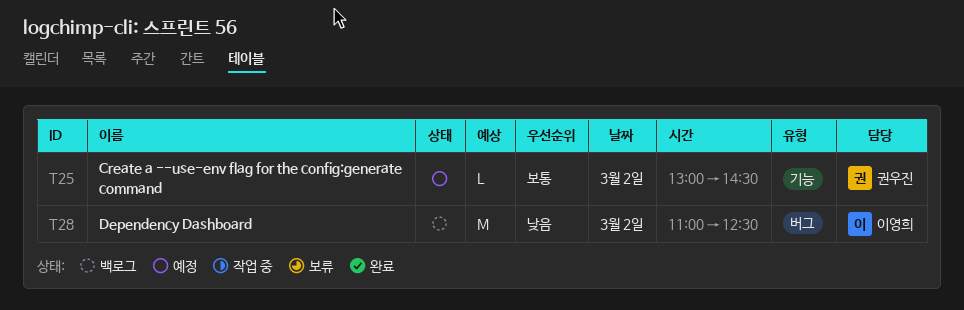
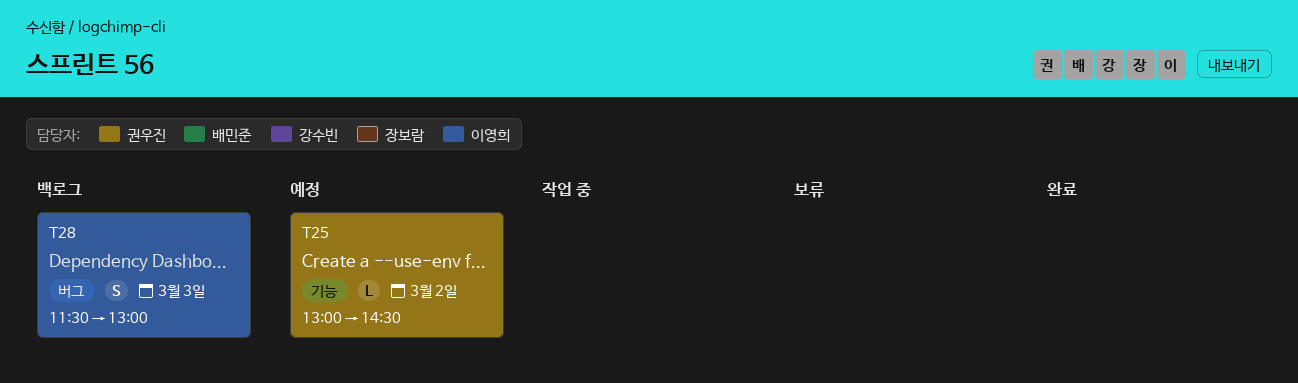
T28, estimate: M -> S
T28, day: Mar 2 -> Mar 3
T28, begins: 11:00 -> 11:30
T28, ends: 12:30 -> 13:00

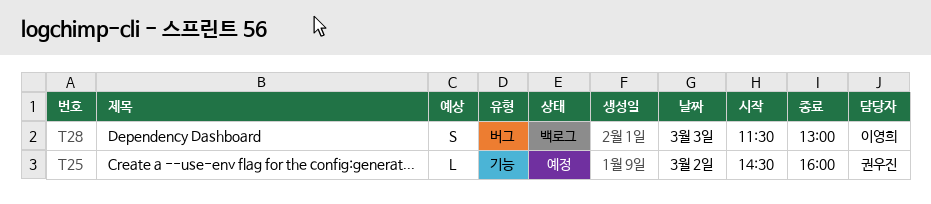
T25, begins: 13:00 -> 14:30
T25, ends: 14:30 -> 16:00

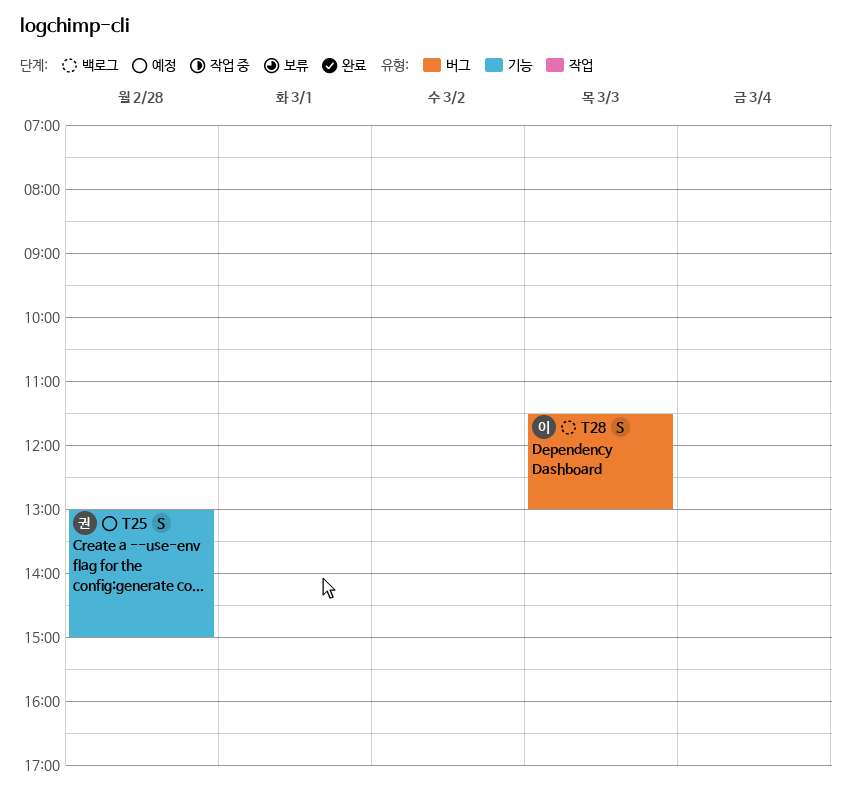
T25, estimate: L -> S
T25, day: Mar 2 -> Feb 28
T25, begins: 14:30 -> 13:00
T25, ends: 16:00 -> 15:00

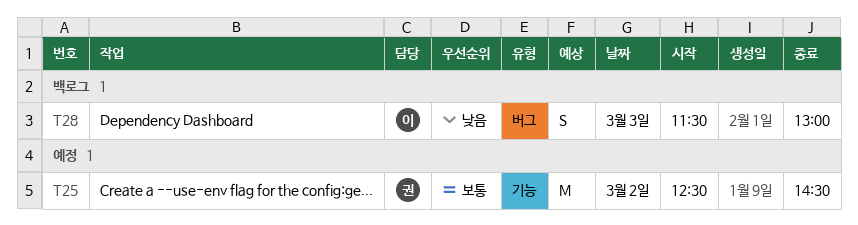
T25, estimate: S -> M
T25, day: Feb 28 -> Mar 2
T25, begins: 13:00 -> 12:30
T25, ends: 15:00 -> 14:30

